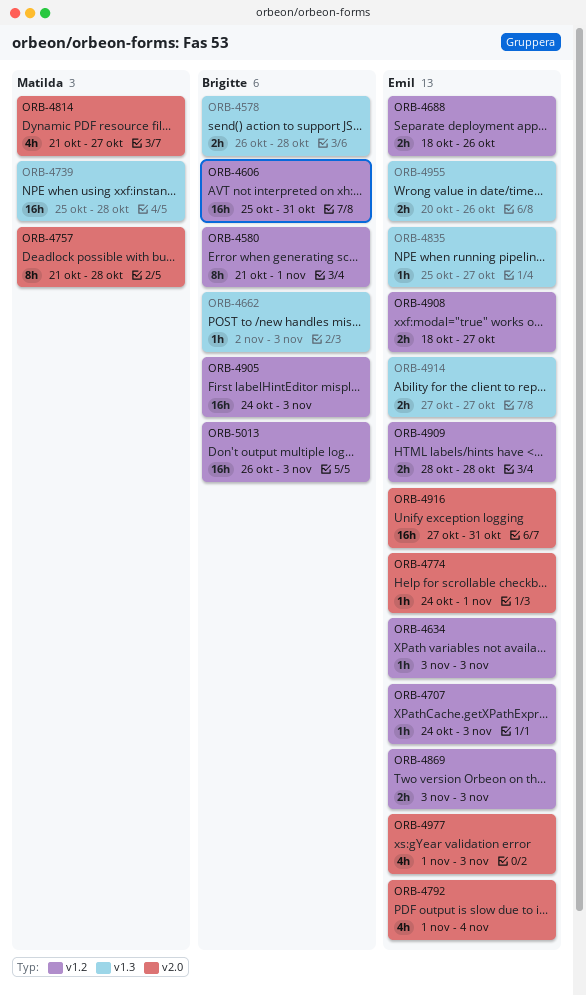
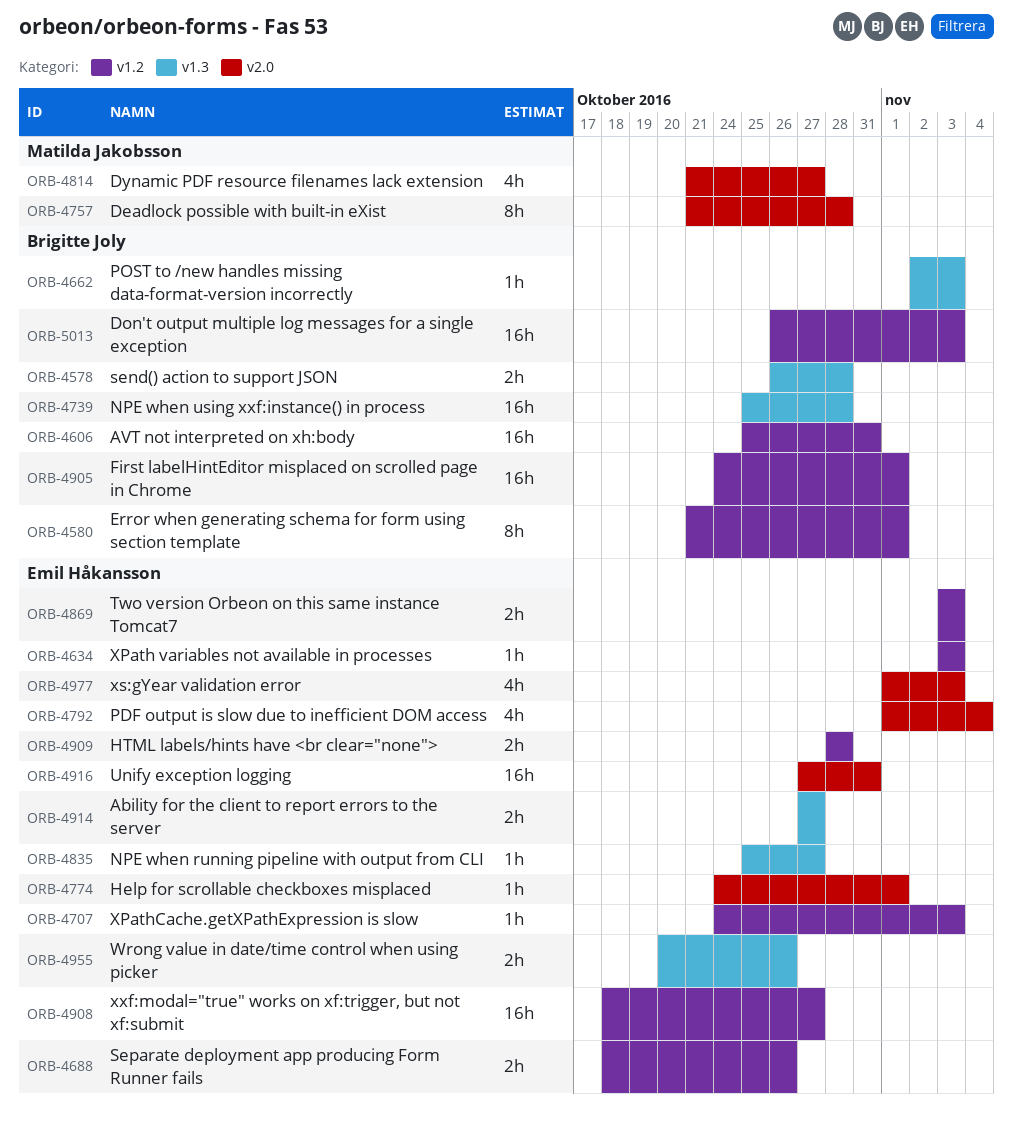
ORB-4739, owner: Matilda Jakobsson -> Brigitte Joly
ORB-4905, due: Nov 3 -> Nov 1
ORB-4908, estimate: 2h -> 16h

